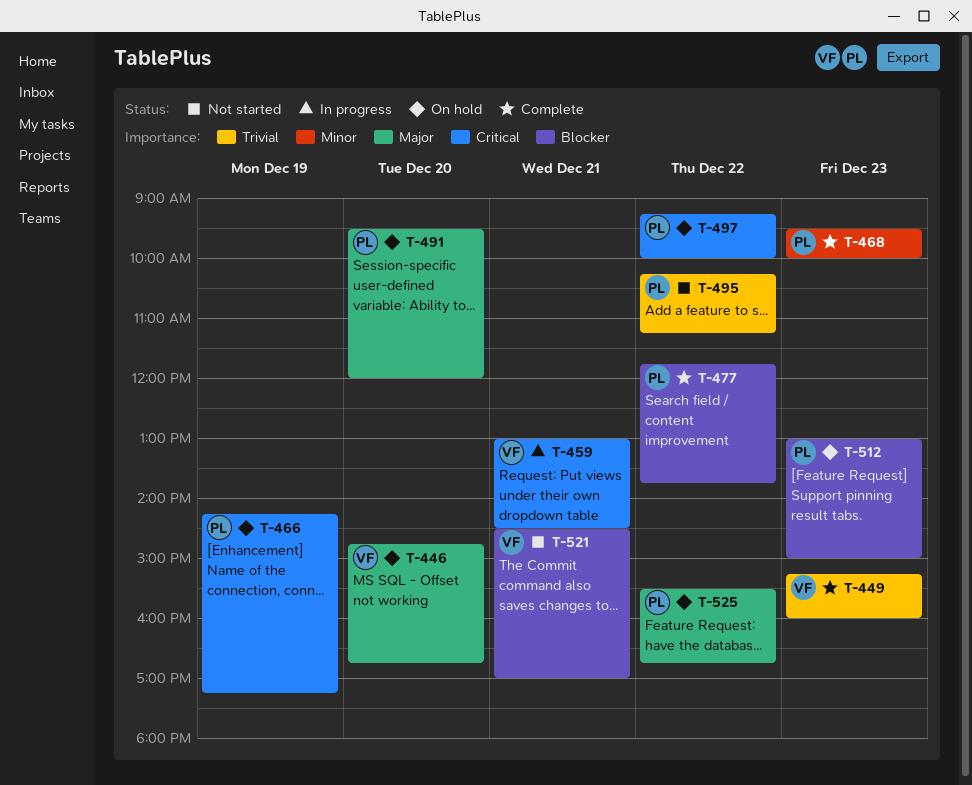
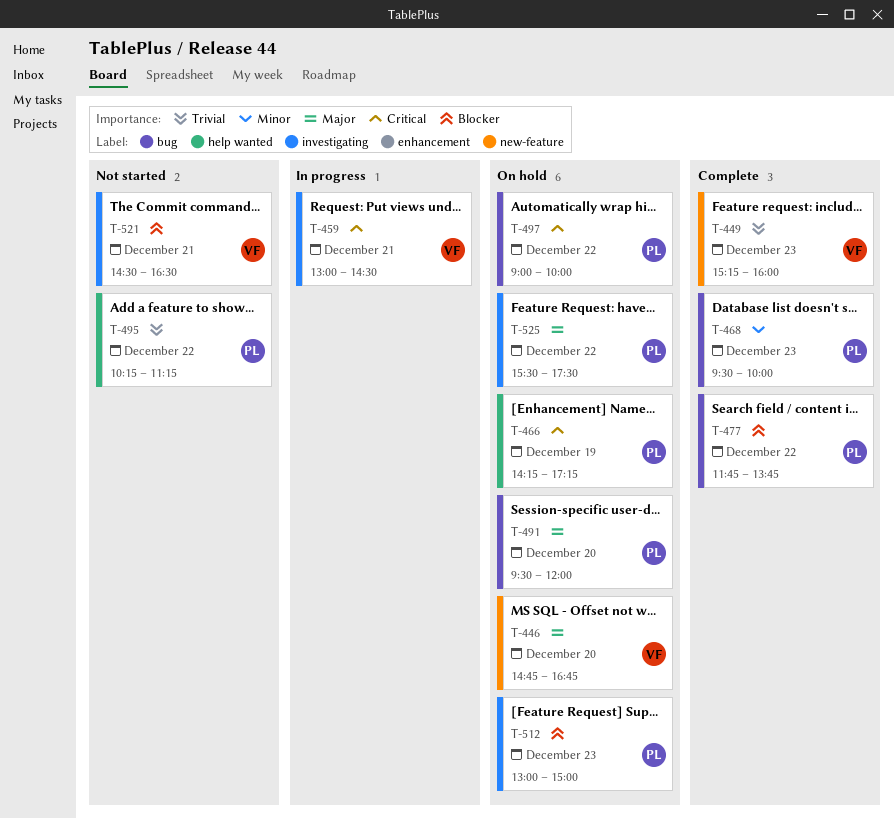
T-497, begins: 09:15 -> 09:00
T-521, ends: 17:00 -> 16:30
T-525, ends: 16:45 -> 17:30

